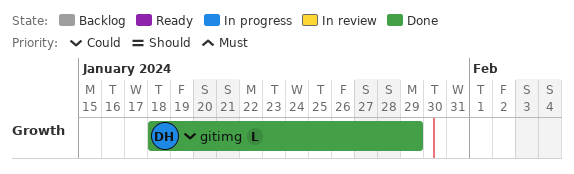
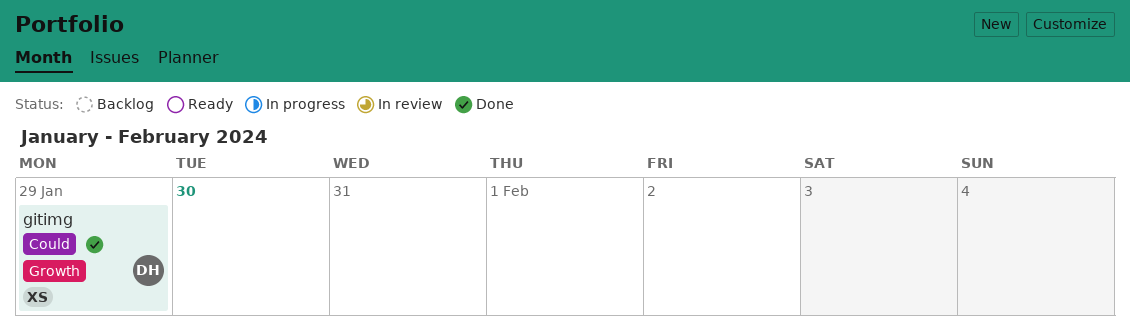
gitimg, estimate: L -> XS

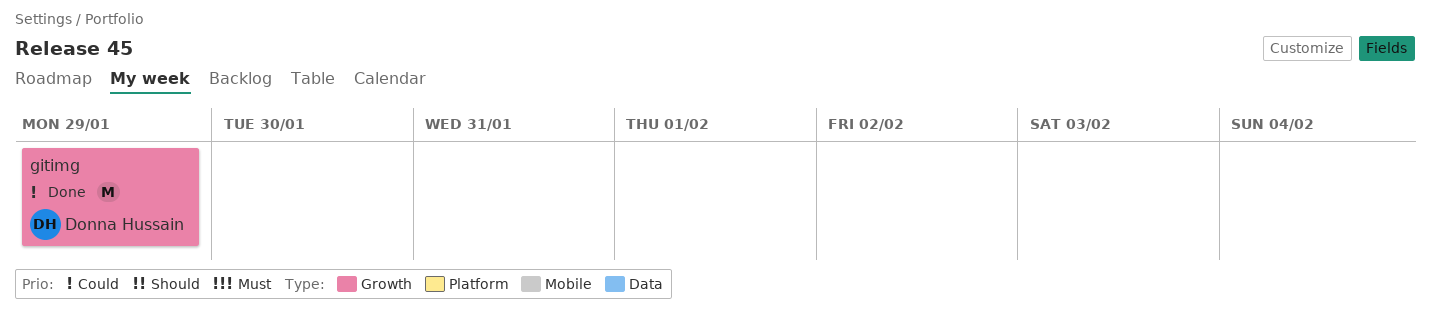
gitimg, estimate: XS -> M

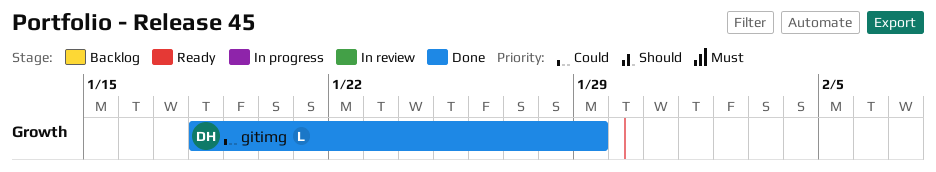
gitimg, estimate: M -> L

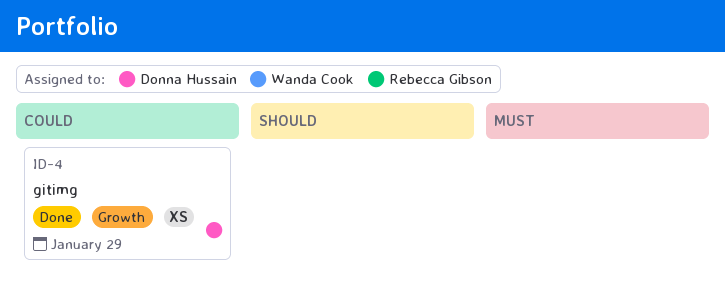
gitimg, estimate: L -> XS

